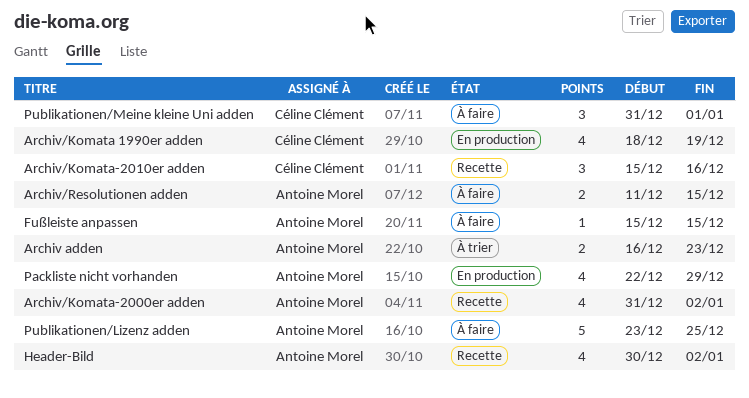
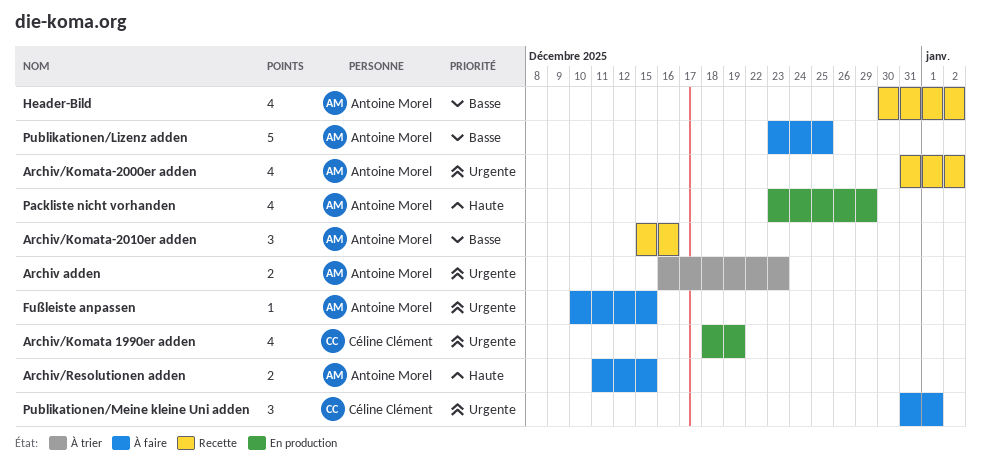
Archiv/Komata-2010er adden, owner: Céline Clément -> Antoine Morel
Fußleiste anpassen, start: Dec 15 -> Dec 10
Packliste nicht vorhanden, start: Dec 22 -> Dec 23

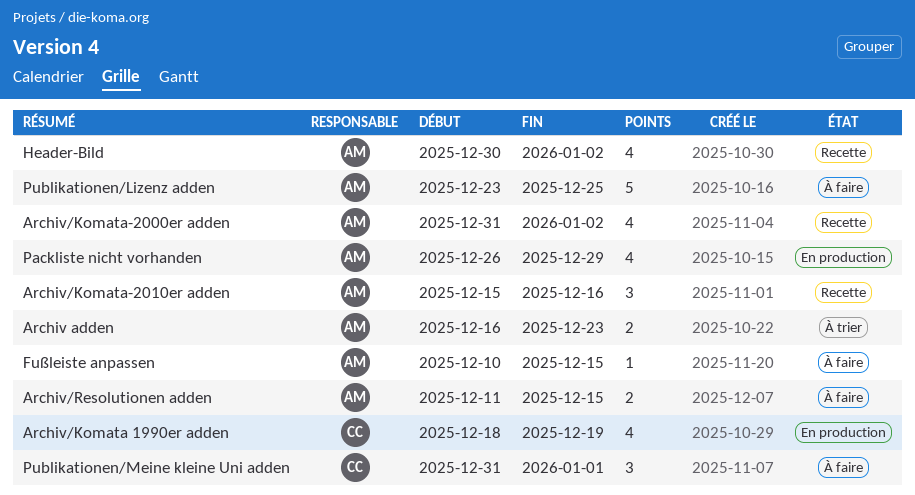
Packliste nicht vorhanden, start: Dec 23 -> Dec 26

